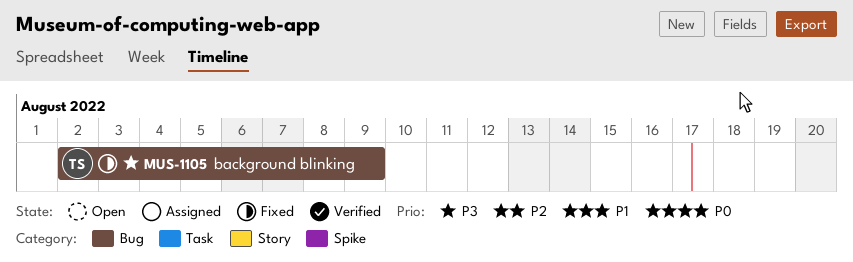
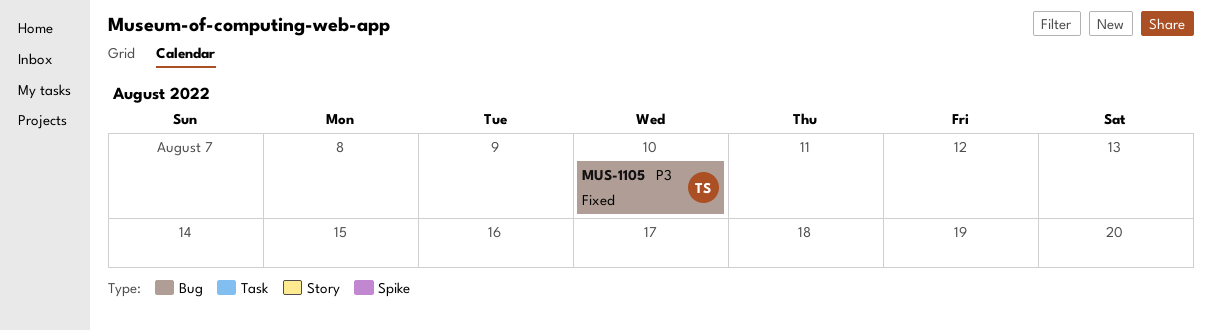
MUS-1105, due: Aug 9 -> Aug 10

